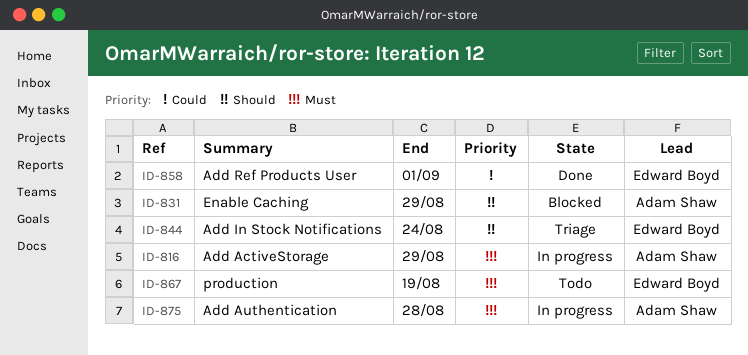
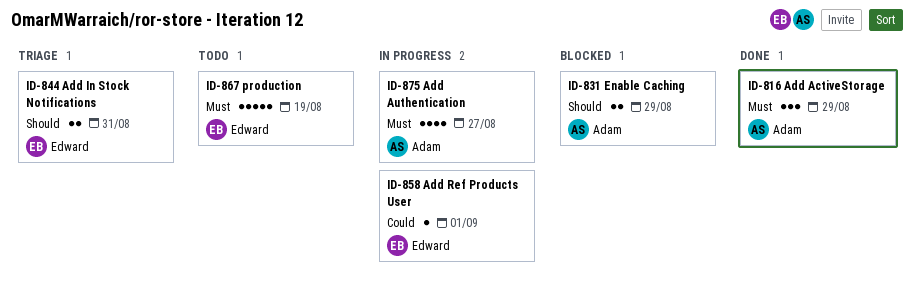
ID-816, status: In progress -> Done
ID-844, due: Aug 24 -> Aug 31
ID-858, status: Done -> In progress
ID-875, due: Aug 28 -> Aug 27

